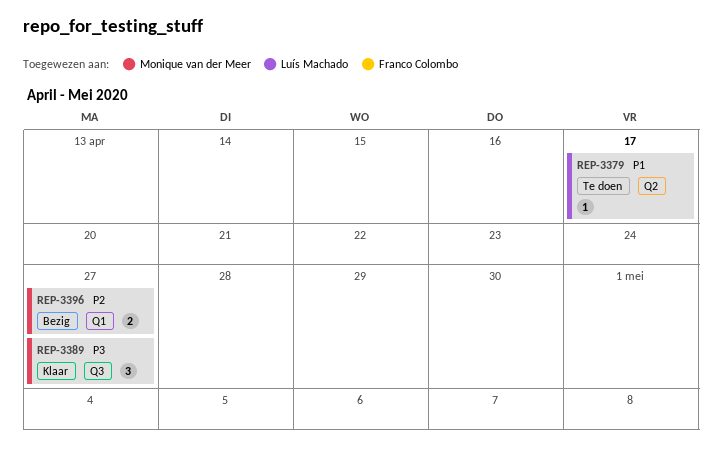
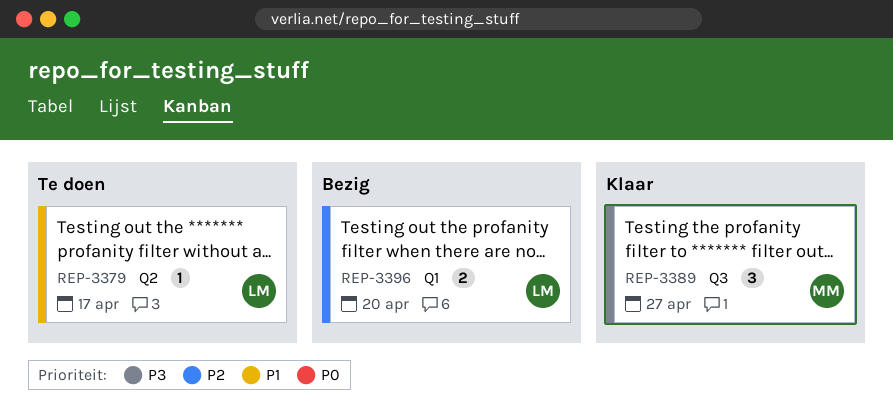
REP-3396, owner: Monique van der Meer -> Luís Machado
REP-3396, due: Apr 27 -> Apr 20

